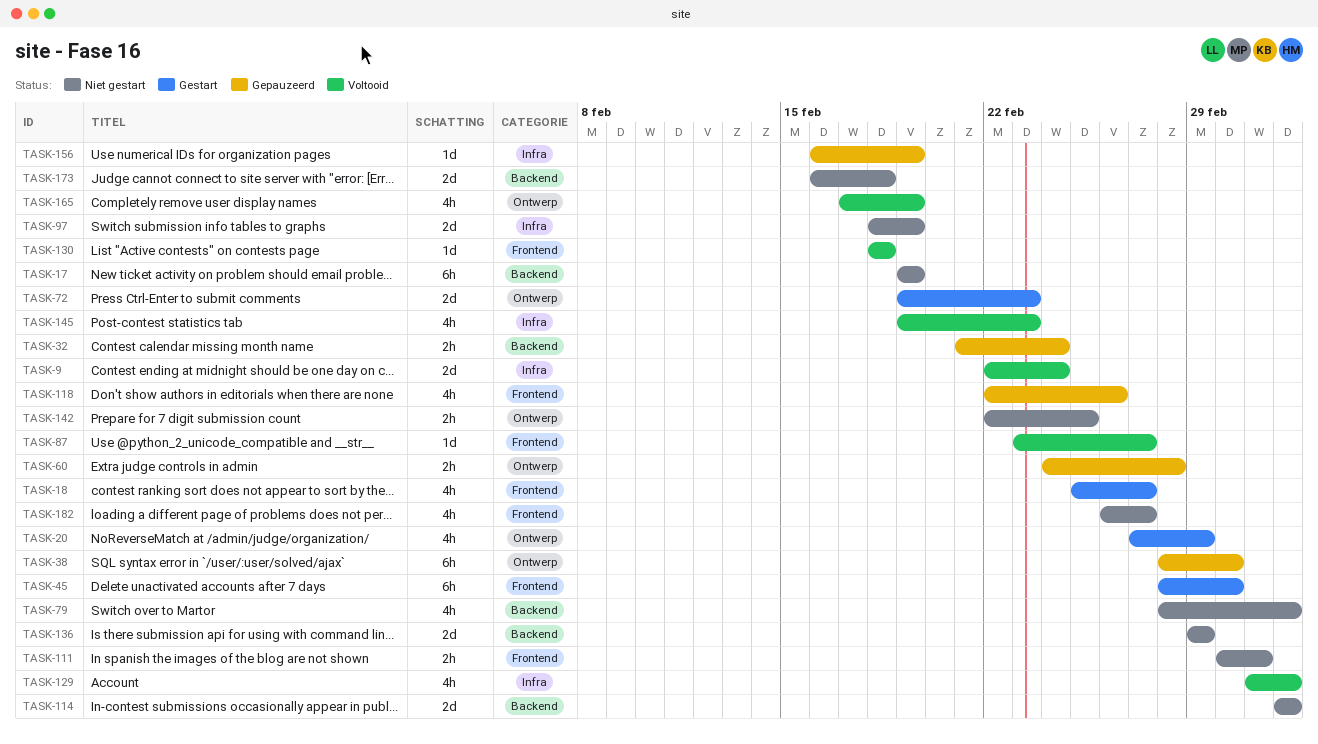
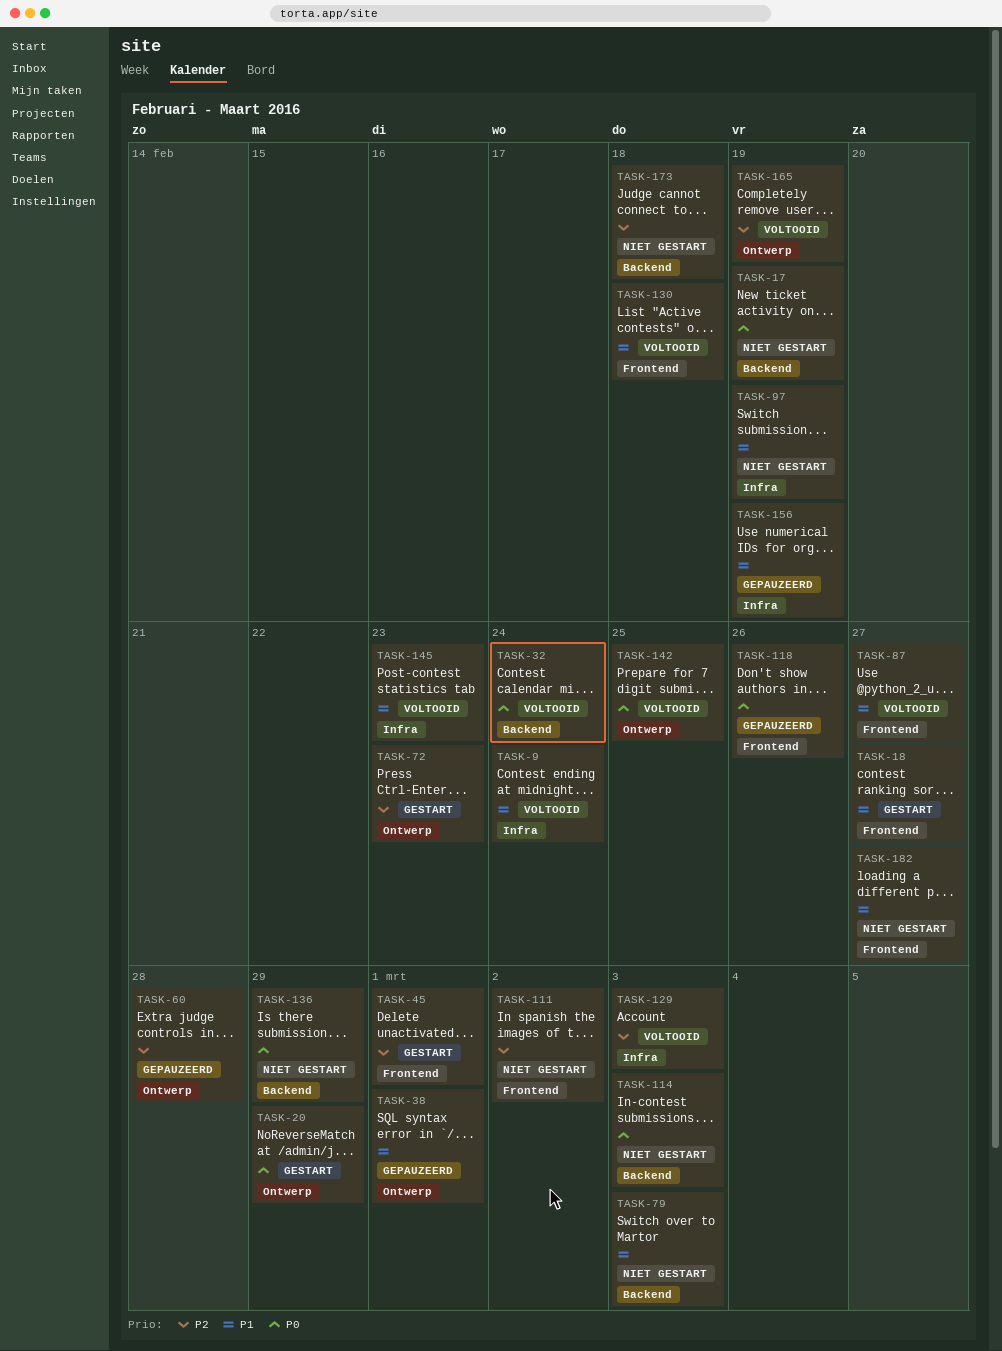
TASK-32, status: Gepauzeerd -> Voltooid
TASK-142, status: Niet gestart -> Voltooid

